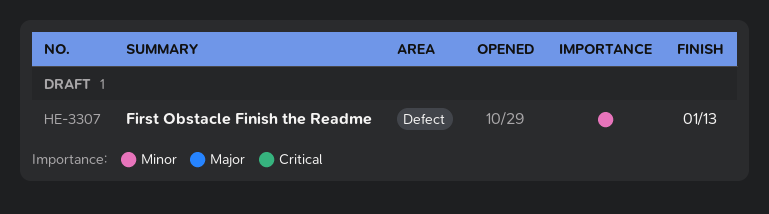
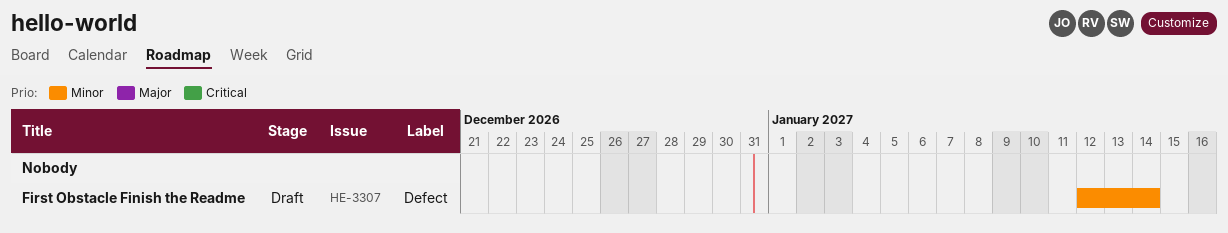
HE-3307, due: Jan 13 -> Jan 14

